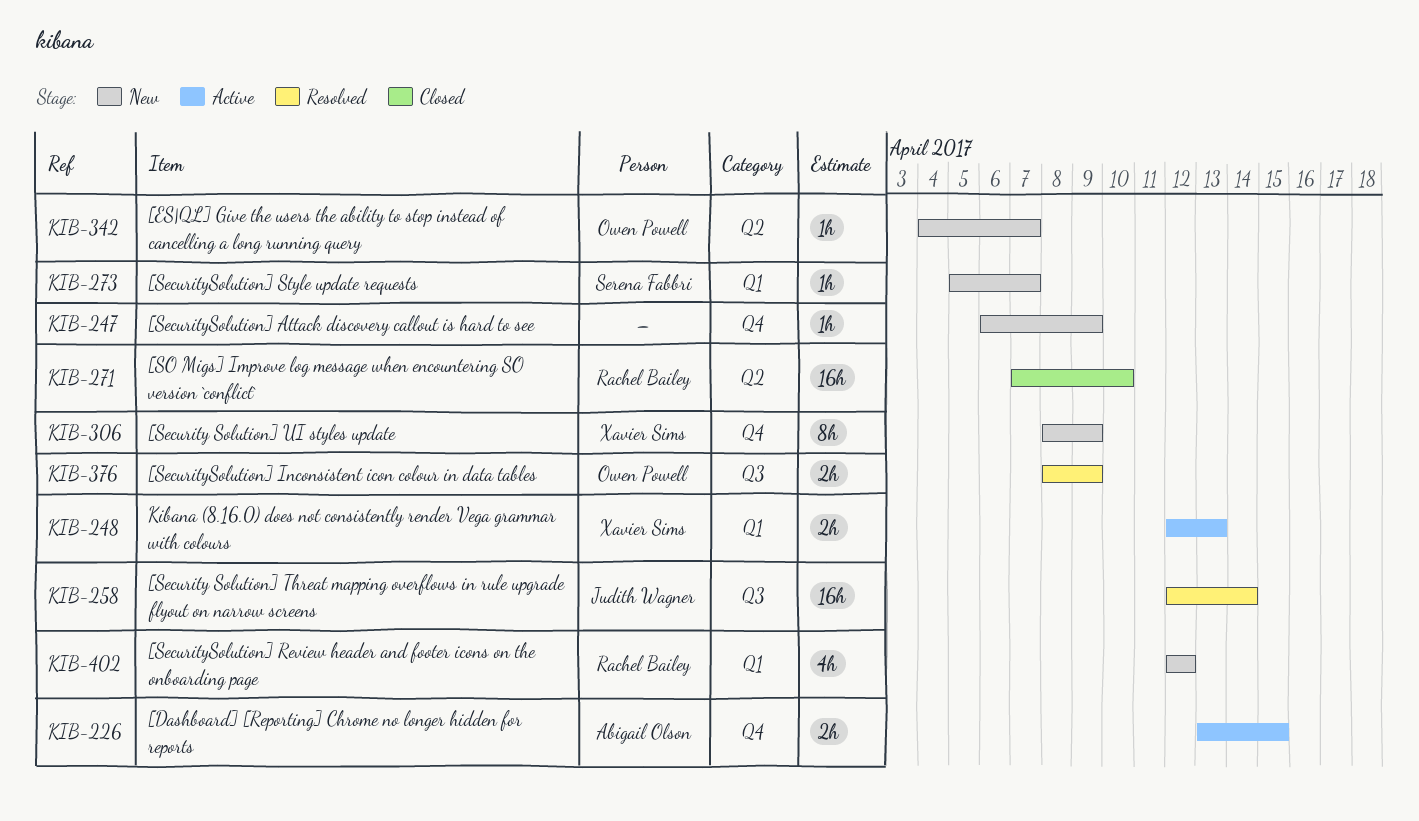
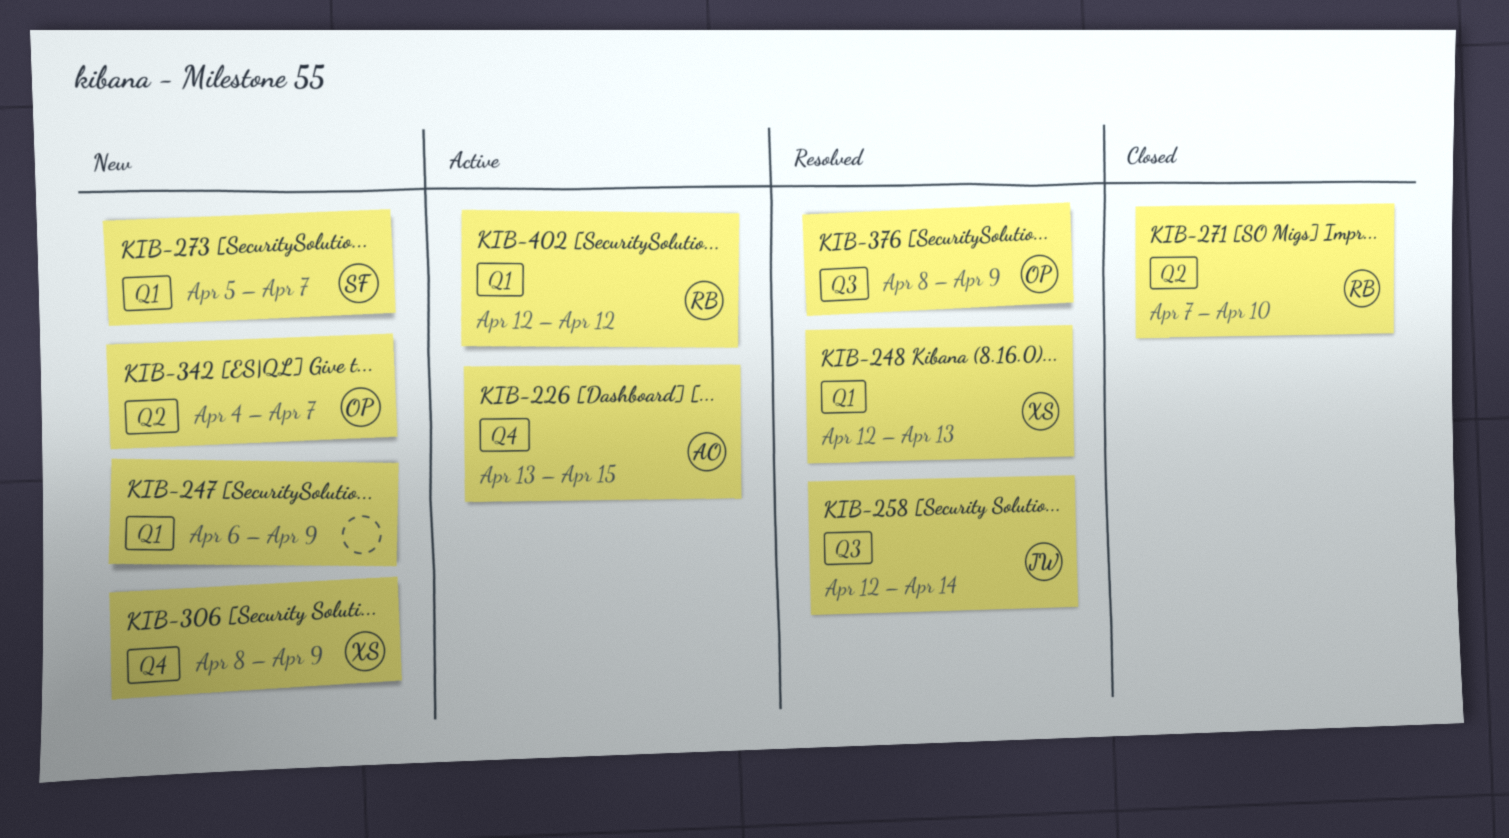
KIB-247, label: Q4 -> Q1
KIB-248, status: Active -> Resolved
KIB-402, status: New -> Active

